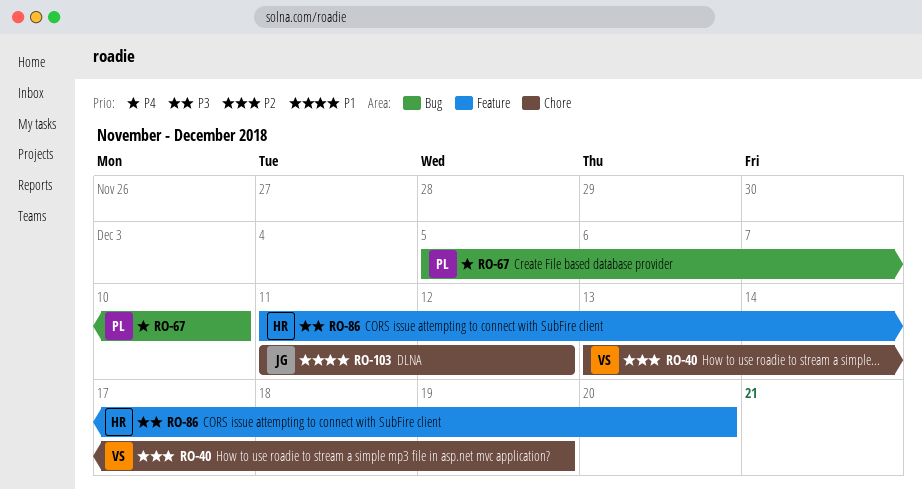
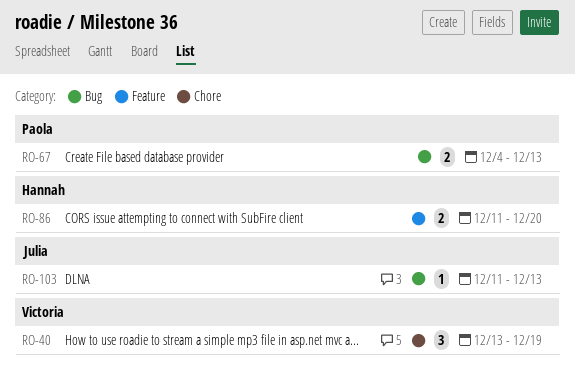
RO-67, start: Dec 5 -> Dec 4
RO-67, due: Dec 10 -> Dec 13
RO-103, label: Chore -> Bug
RO-103, due: Dec 12 -> Dec 13

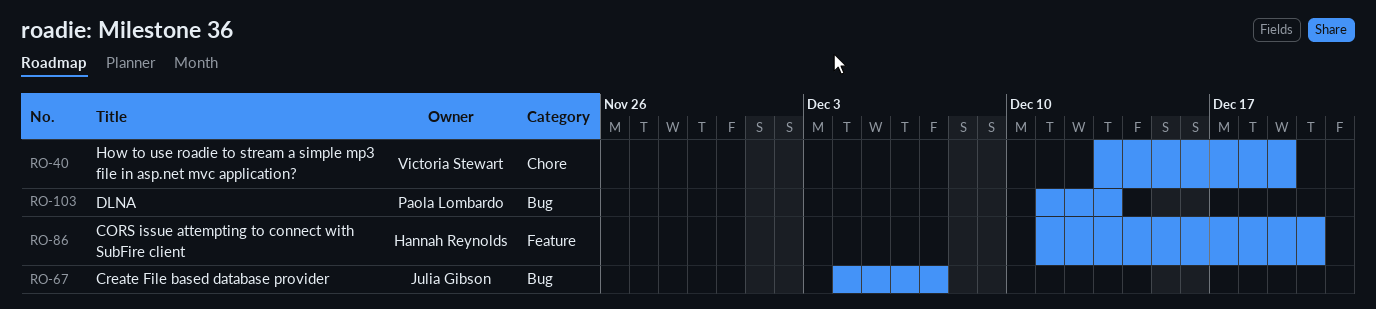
RO-67, owner: Paola Lombardo -> Julia Gibson
RO-67, due: Dec 13 -> Dec 7
RO-103, owner: Julia Gibson -> Paola Lombardo

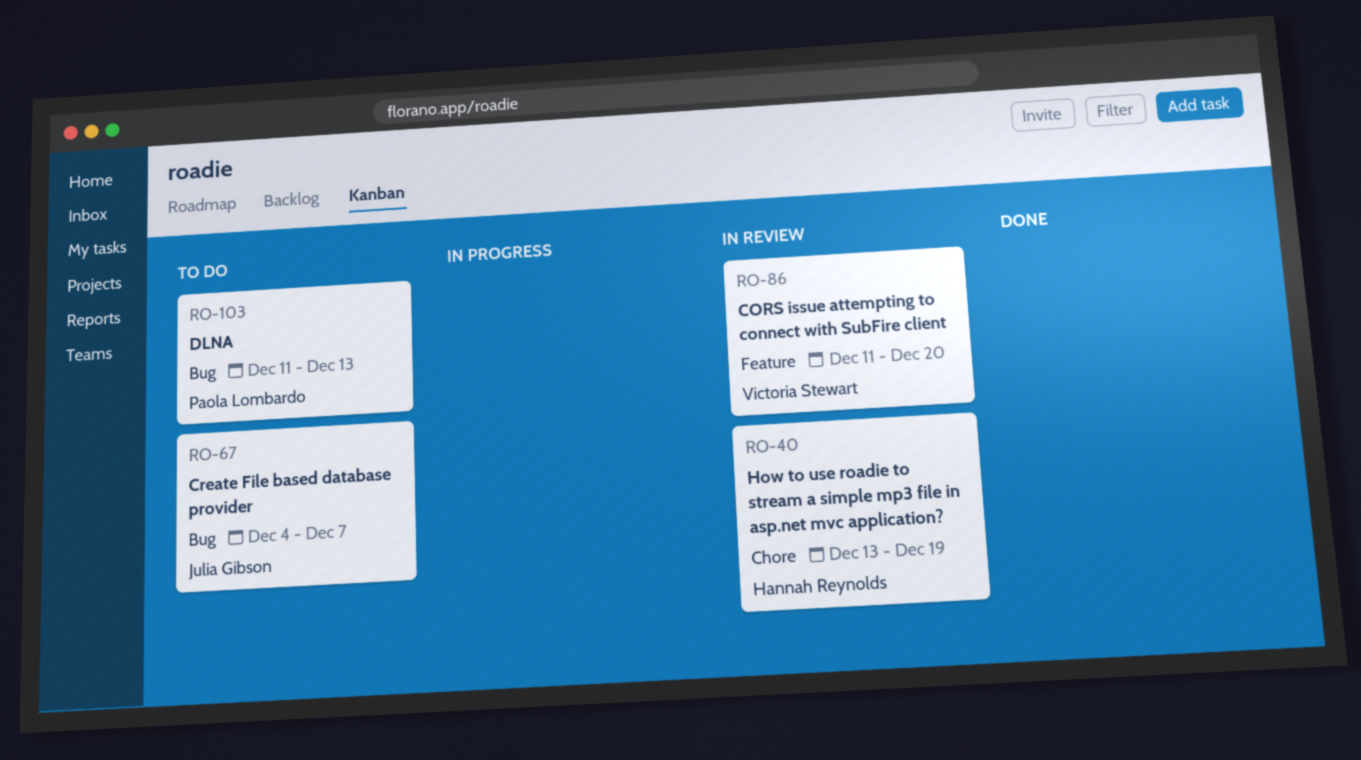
RO-40, owner: Victoria Stewart -> Hannah Reynolds
RO-86, owner: Hannah Reynolds -> Victoria Stewart

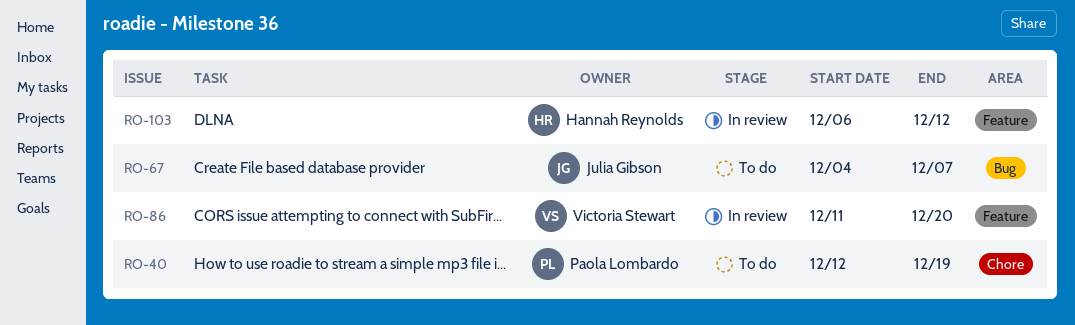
RO-40, status: In review -> To do
RO-40, owner: Hannah Reynolds -> Paola Lombardo
RO-40, start: Dec 13 -> Dec 12
RO-103, status: To do -> In review
RO-103, owner: Paola Lombardo -> Hannah Reynolds
RO-103, label: Bug -> Feature
RO-103, start: Dec 11 -> Dec 6
RO-103, due: Dec 13 -> Dec 12

